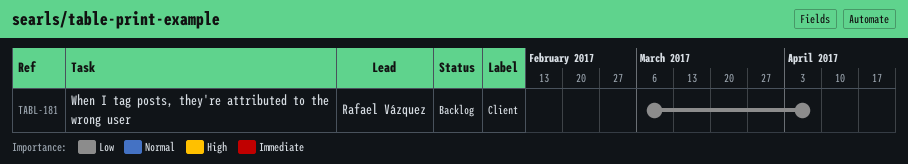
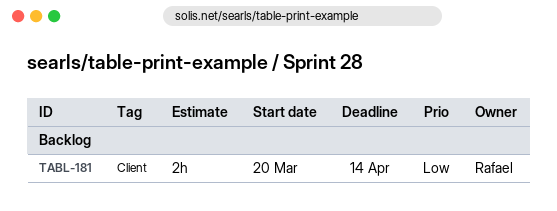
TABL-181, start: Mar 6 -> Mar 20
TABL-181, due: Apr 7 -> Apr 14

